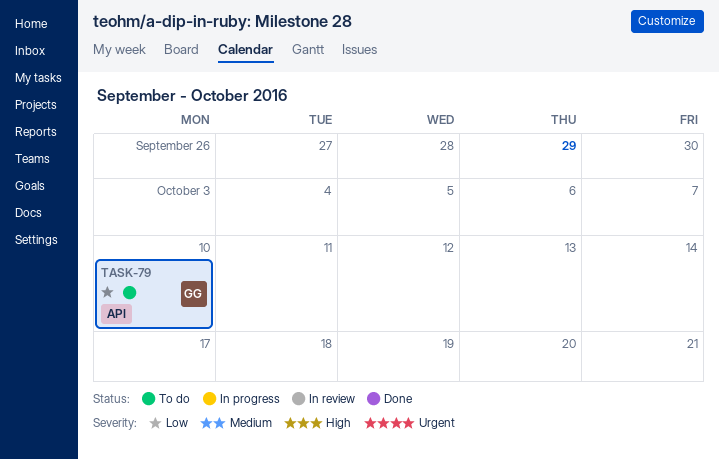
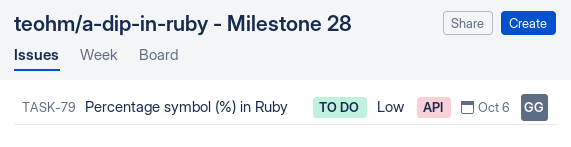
TASK-79, due: Oct 10 -> Oct 6

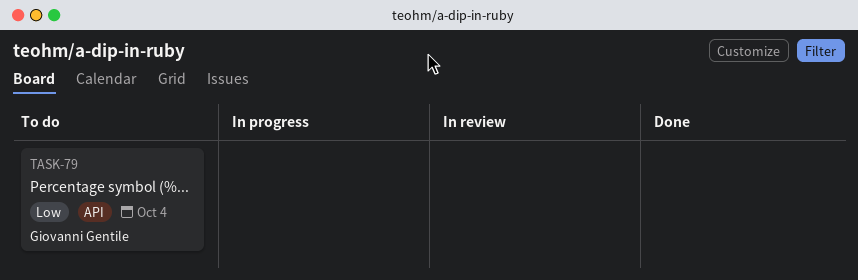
TASK-79, due: Oct 6 -> Oct 4

